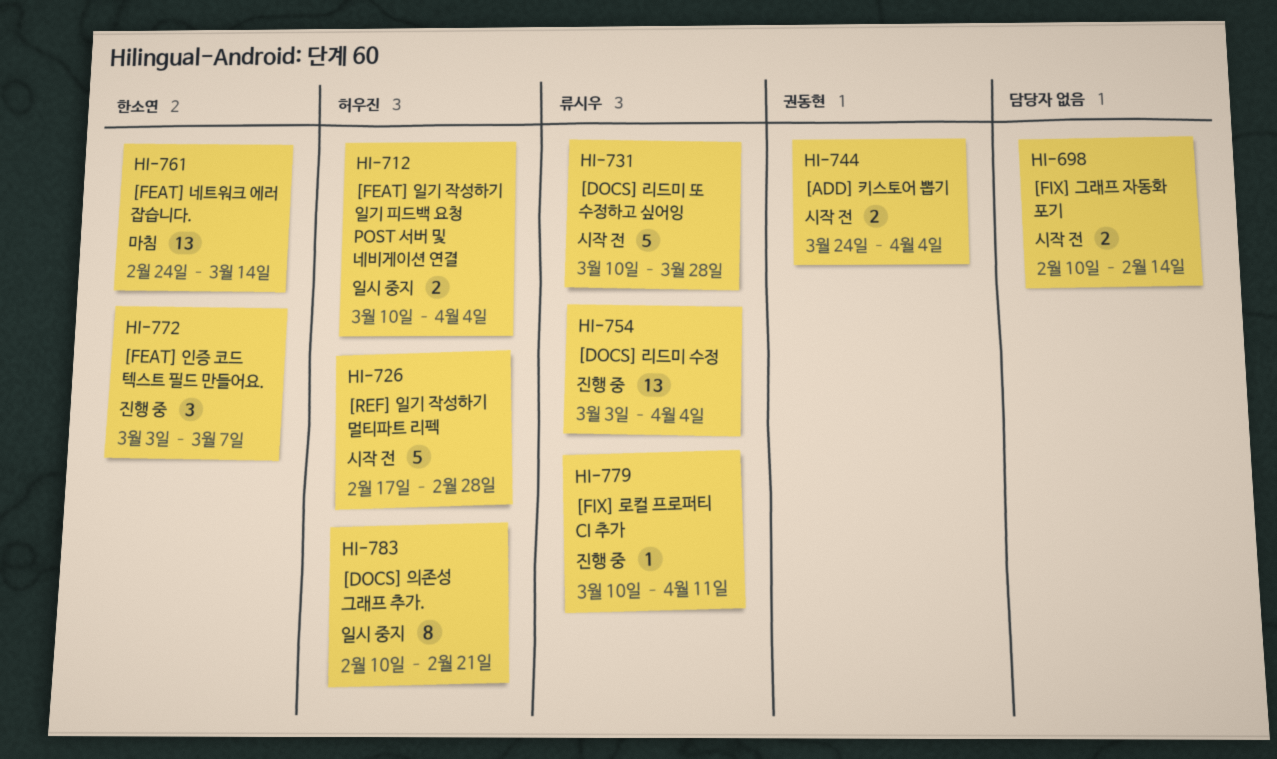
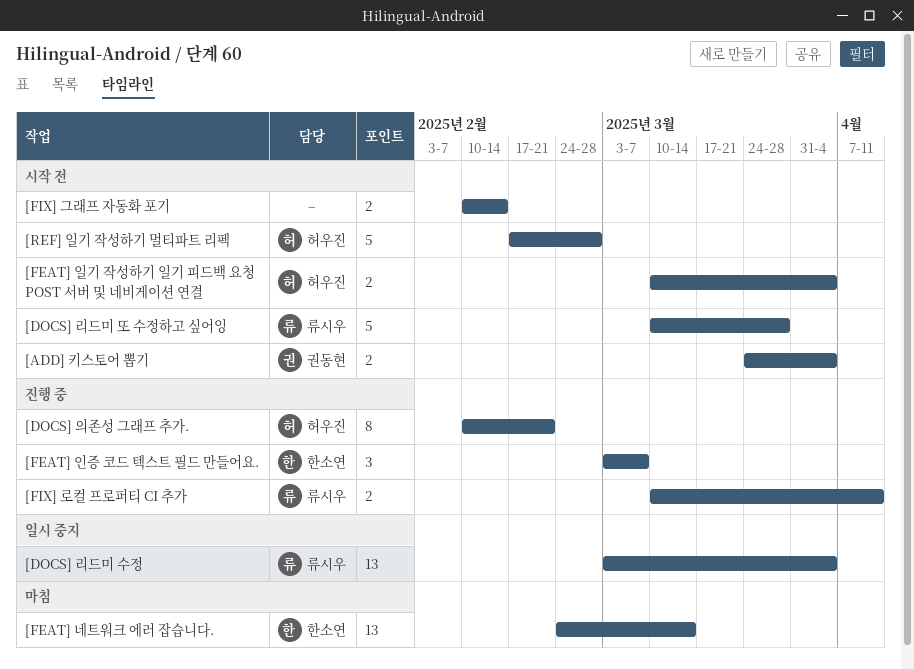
[DOCS] 리드미 수정, status: 진행 중 -> 일시 중지
[DOCS] 의존성 그래프 추가., status: 일시 중지 -> 진행 중
[FEAT] 일기 작성하기 일기 피드백 요청 POST 서버 및 네비게이션 연결, status: 일시 중지 -> 시작 전
[FIX] 로컬 프로퍼티 CI 추가, estimate: 1 -> 2

